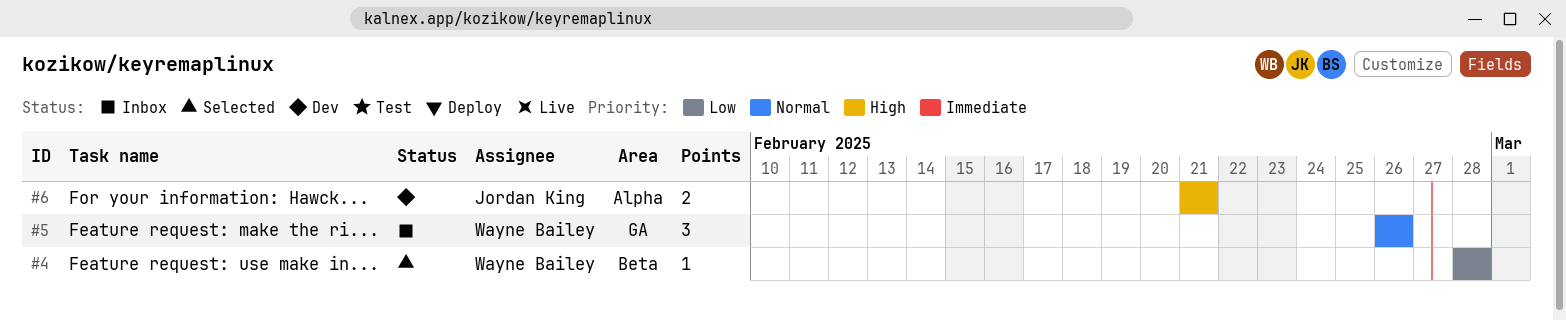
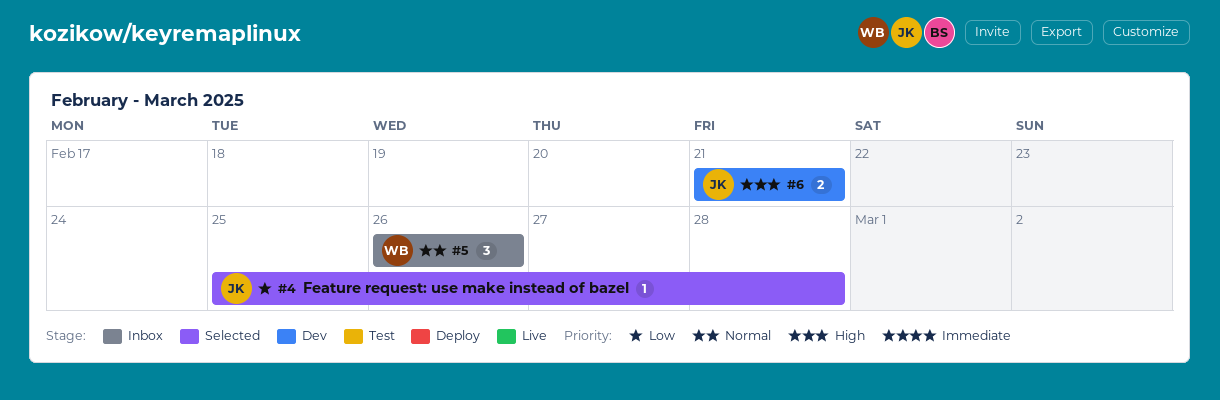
#4, owner: Wayne Bailey -> Jordan King
#4, start: Feb 28 -> Feb 25

